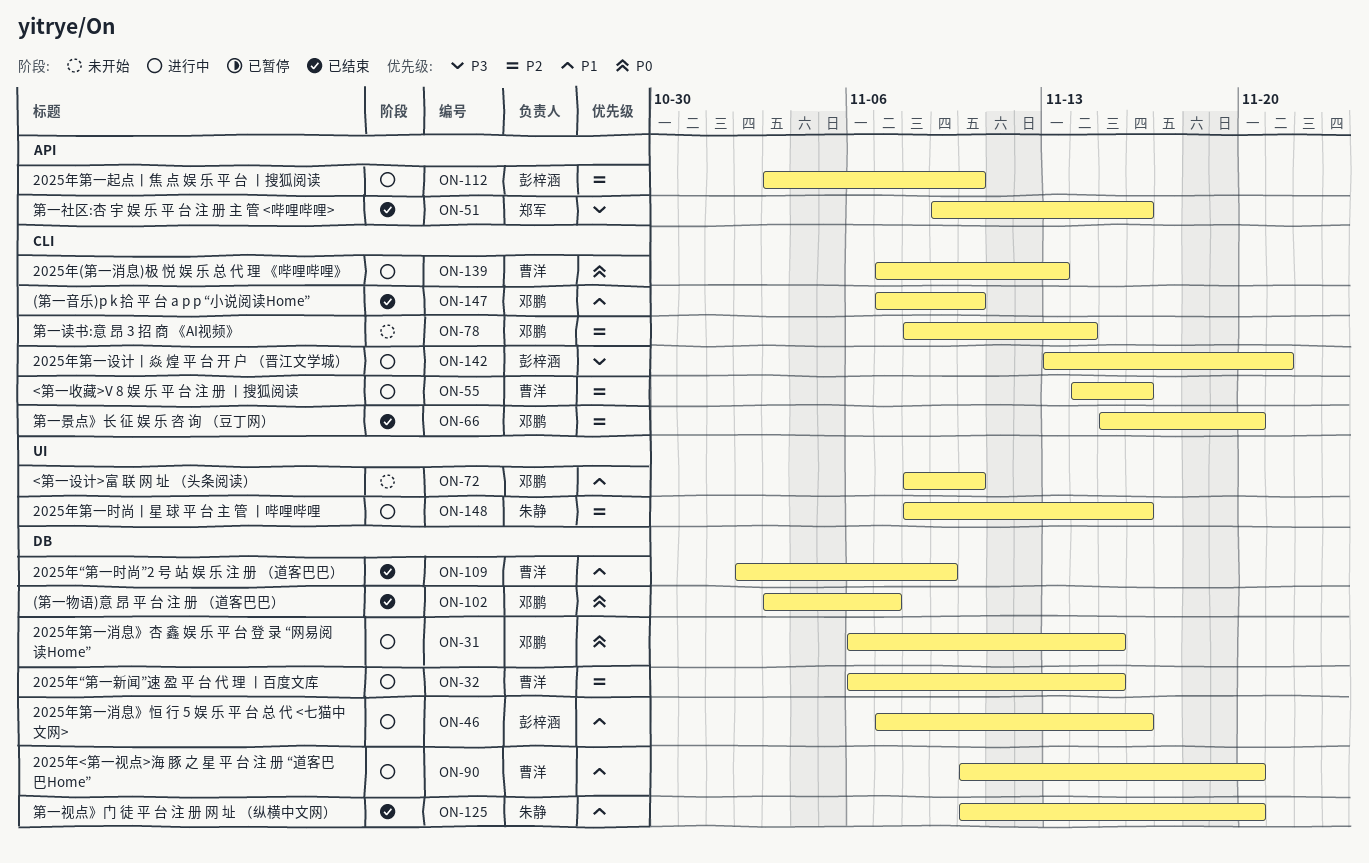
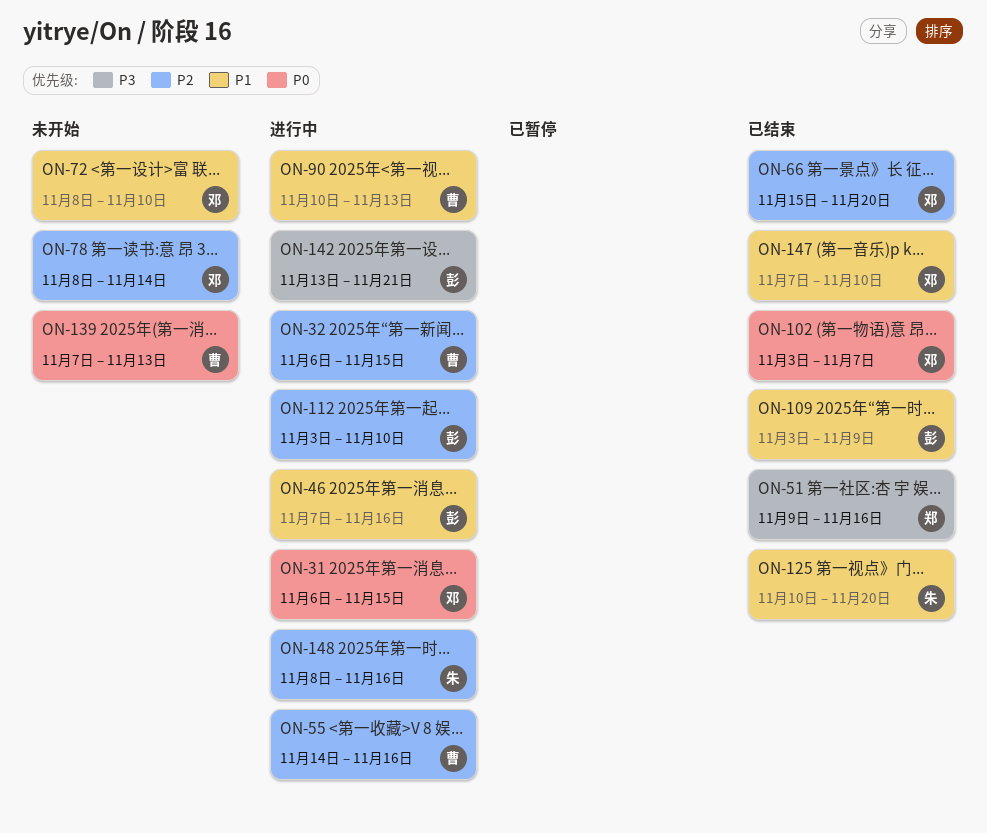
ON-90, due: Nov 20 -> Nov 13
ON-109, owner: 曹洋 -> 彭梓涵
ON-109, start: Nov 2 -> Nov 3
ON-139, status: 进行中 -> 未开始

